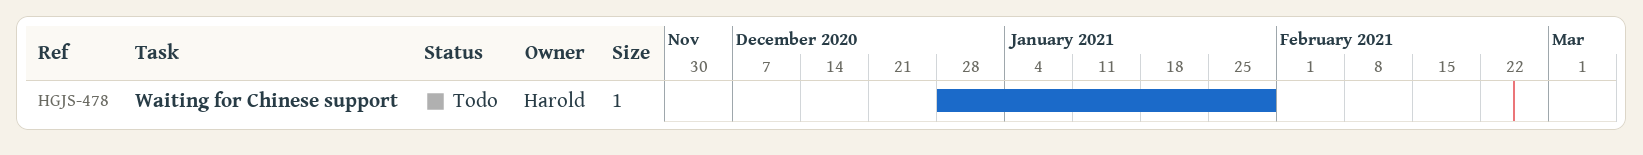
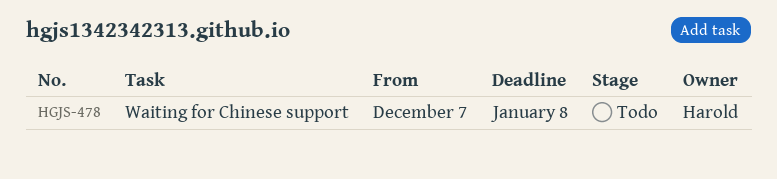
HGJS-478, start: Dec 28 -> Dec 7
HGJS-478, due: Jan 29 -> Jan 8

